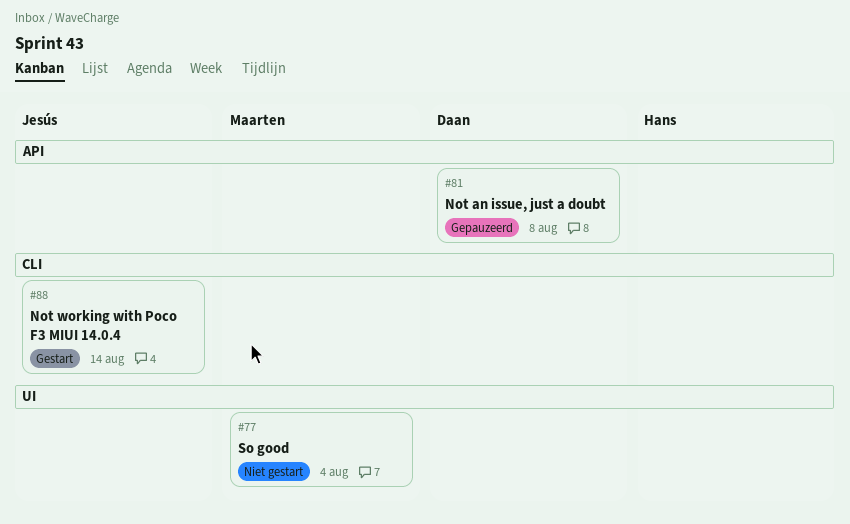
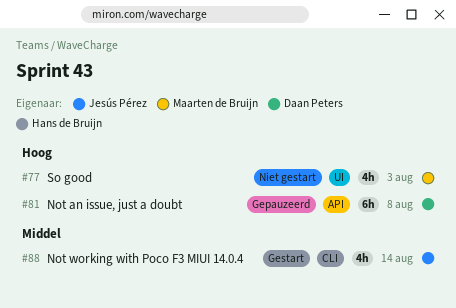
#77, due: Aug 4 -> Aug 3

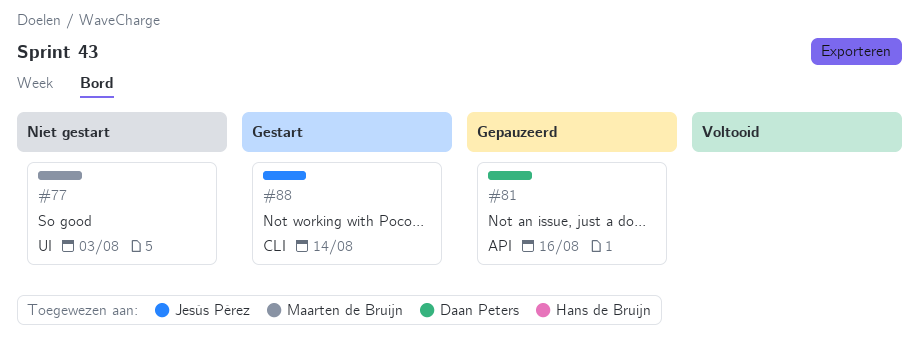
#81, due: Aug 8 -> Aug 16

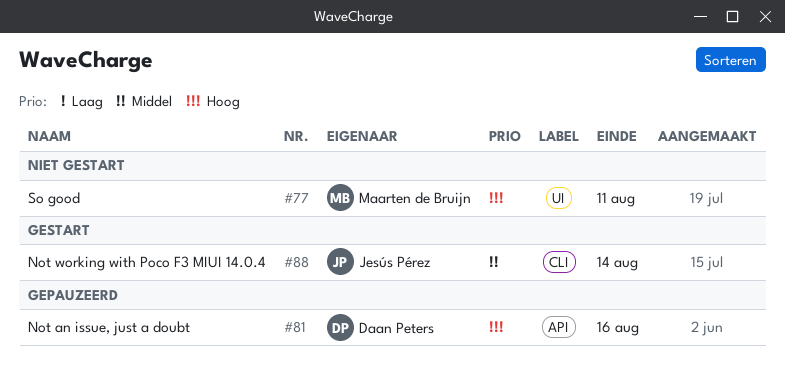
#77, due: Aug 3 -> Aug 11

